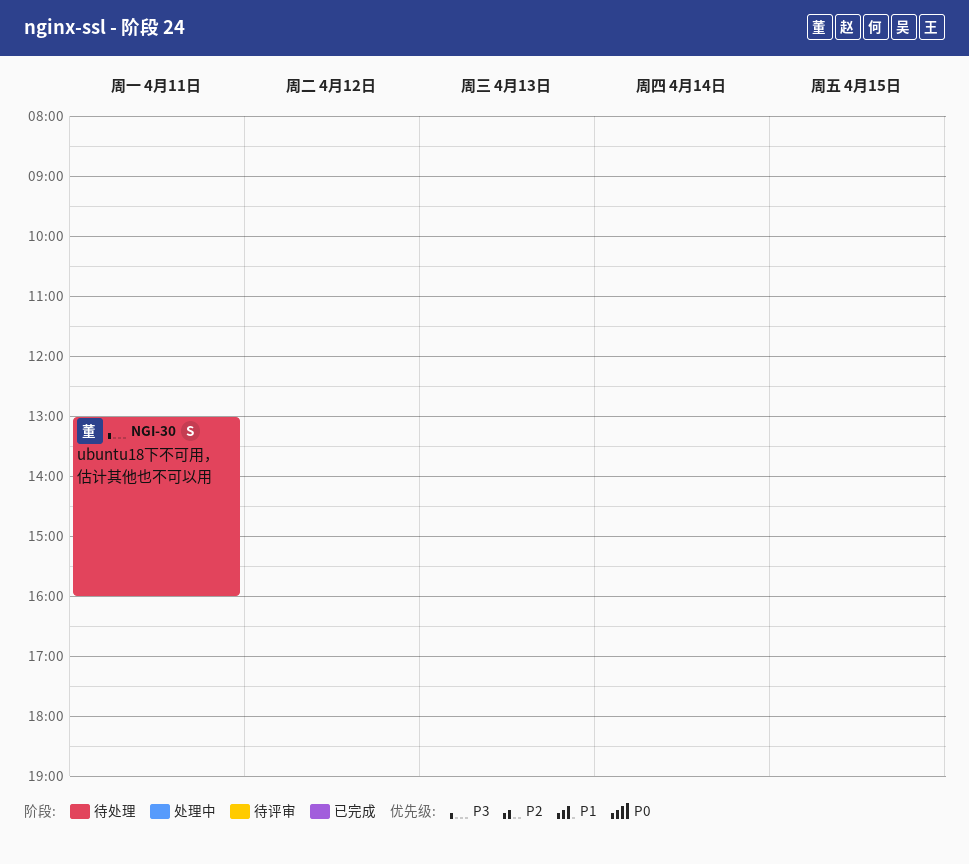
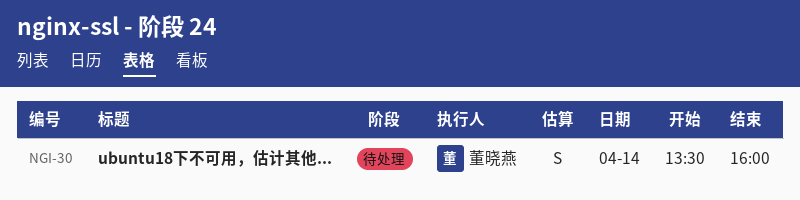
NGI-30, day: Apr 11 -> Apr 14
NGI-30, begins: 13:00 -> 13:30

